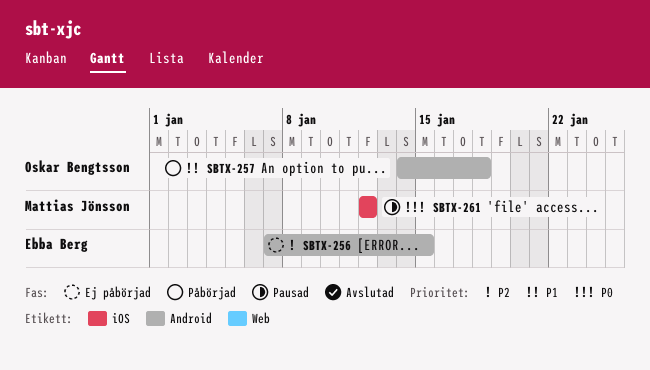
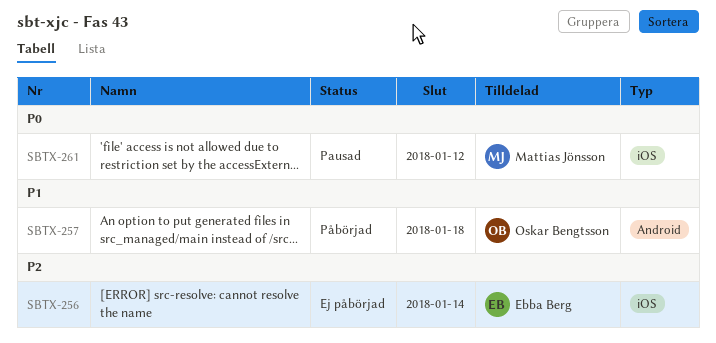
SBTX-256, label: Android -> iOS
SBTX-256, due: Jan 15 -> Jan 14

